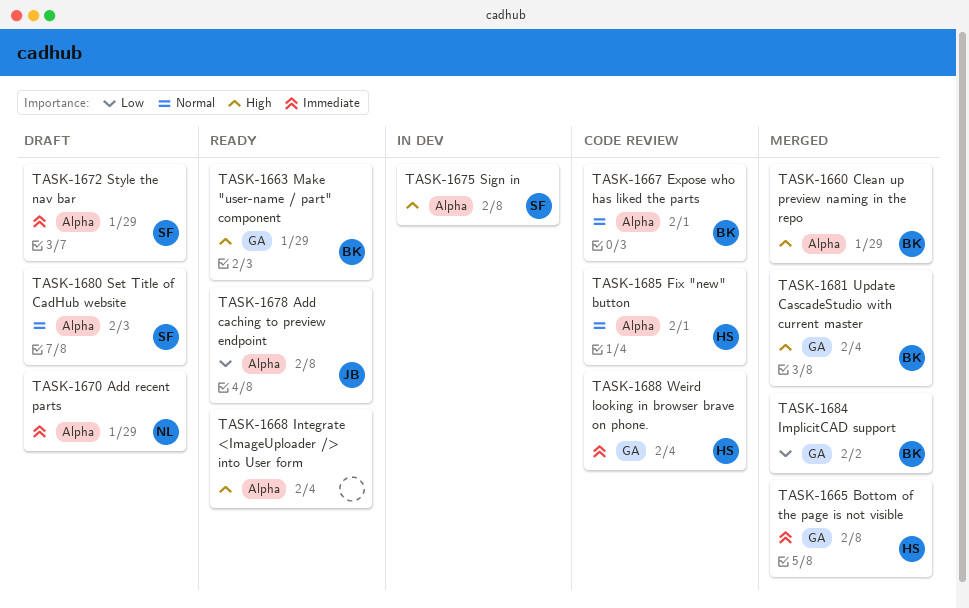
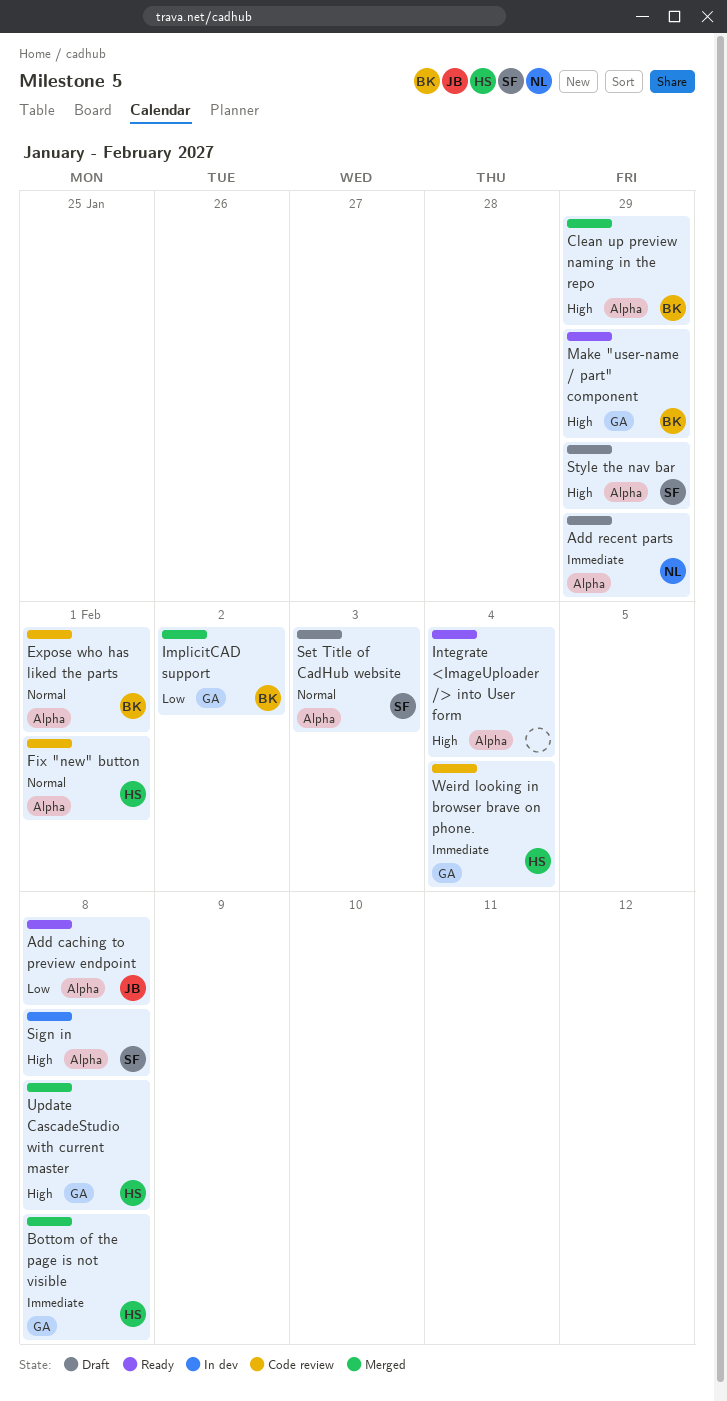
Style the nav bar, priority: Immediate -> High
Update CascadeStudio with current master, owner: BK -> HS
Update CascadeStudio with current master, due: Feb 4 -> Feb 8

